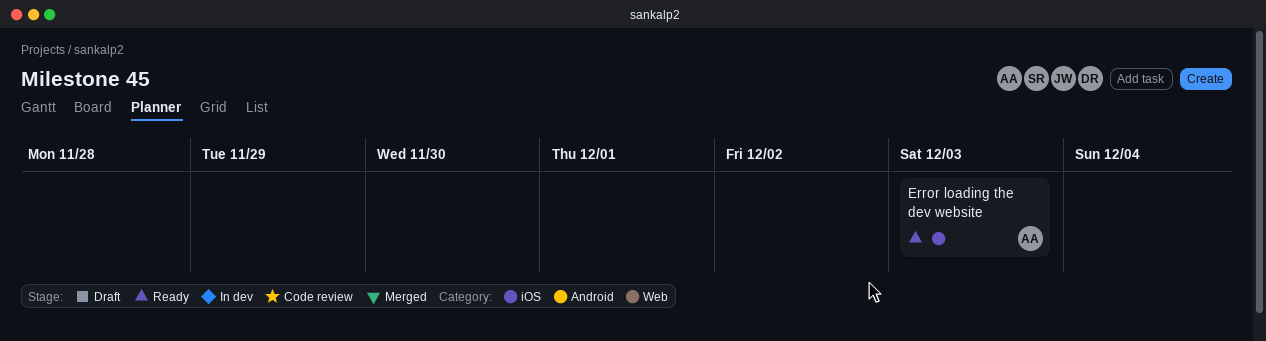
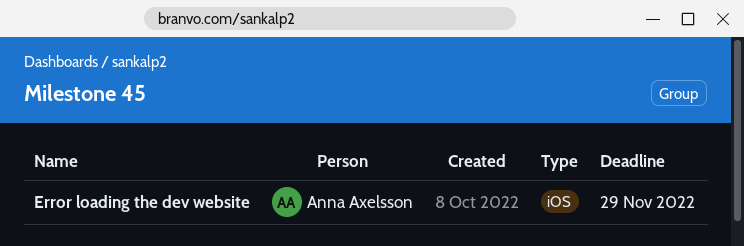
Error loading the dev website, due: Dec 3 -> Nov 29

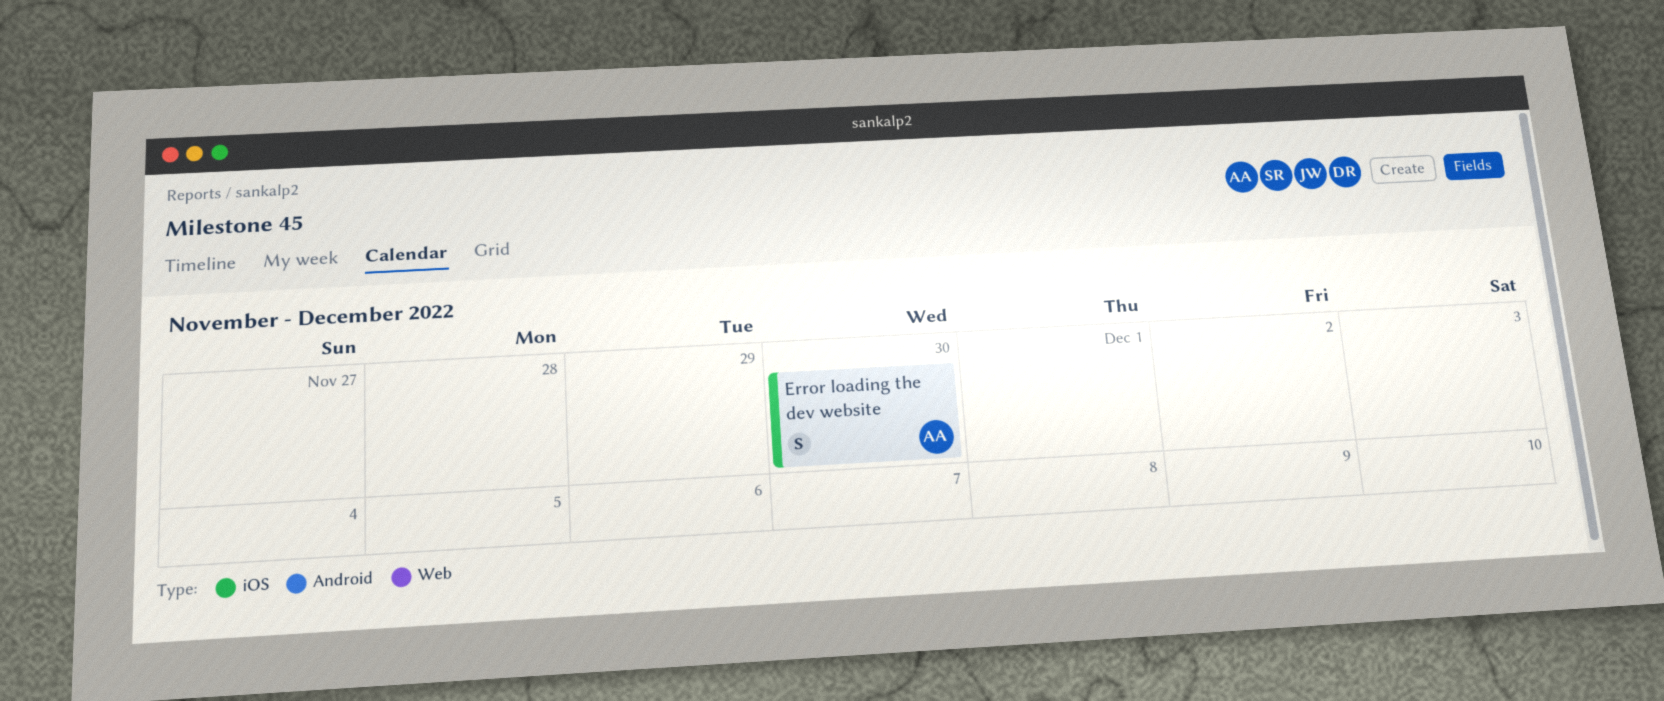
Error loading the dev website, due: Nov 29 -> Nov 30

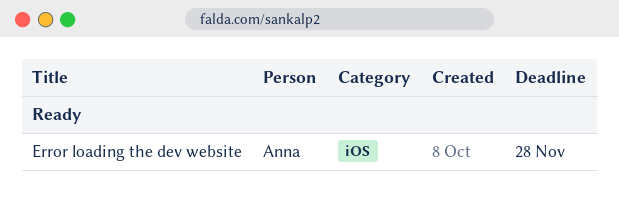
Error loading the dev website, due: Nov 30 -> Nov 28

